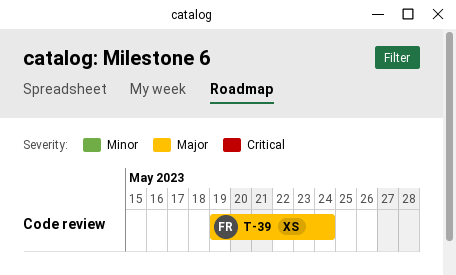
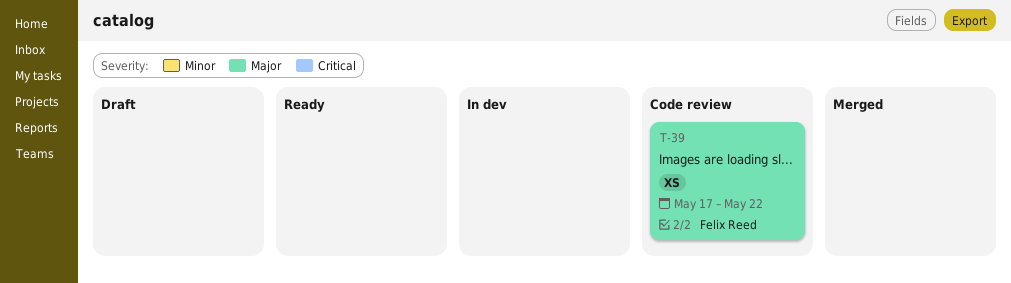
T-39, start: May 19 -> May 17
T-39, due: May 24 -> May 22

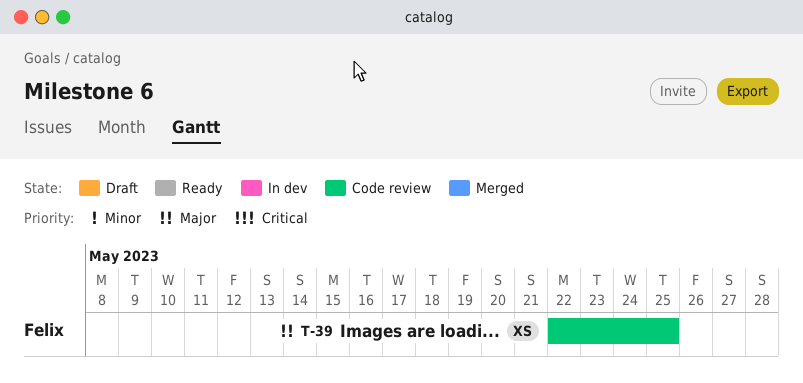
T-39, start: May 17 -> May 22
T-39, due: May 22 -> May 25

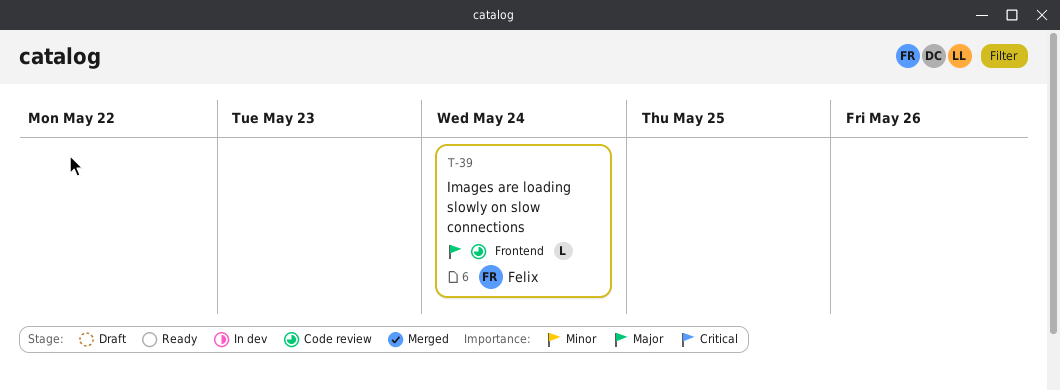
T-39, estimate: XS -> L
T-39, due: May 25 -> May 24

